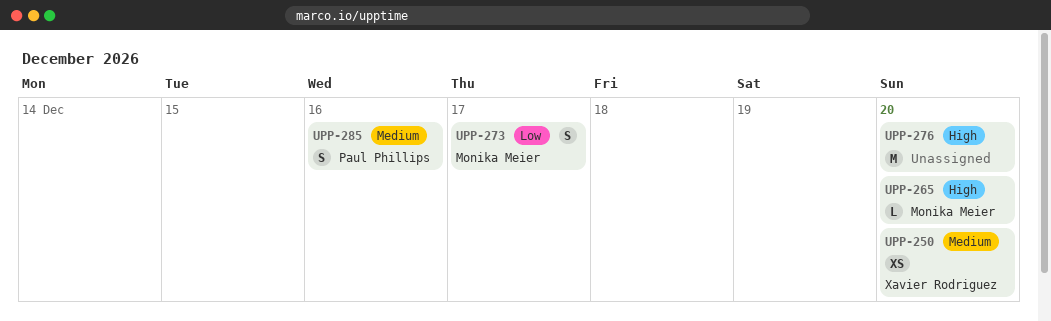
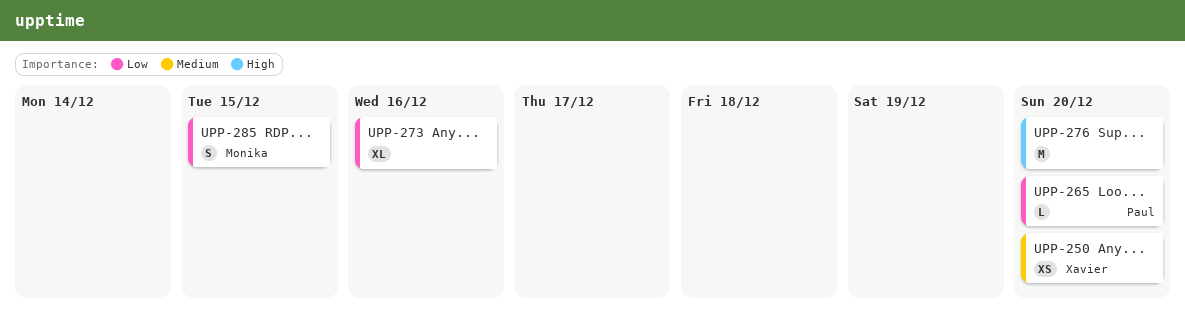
UPP-265, owner: Monika Meier -> Paul Phillips
UPP-265, priority: High -> Low
UPP-273, owner: Monika Meier -> none
UPP-273, estimate: S -> XL
UPP-273, due: Dec 17 -> Dec 16
UPP-285, owner: Paul Phillips -> Monika Meier
UPP-285, priority: Medium -> Low
UPP-285, due: Dec 16 -> Dec 15

